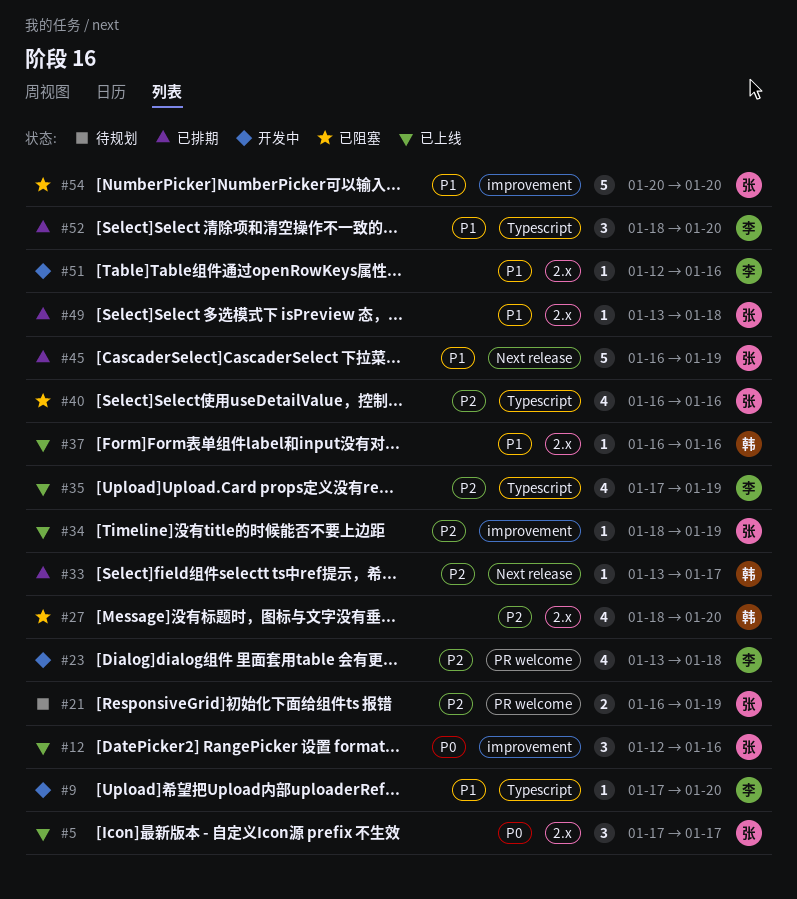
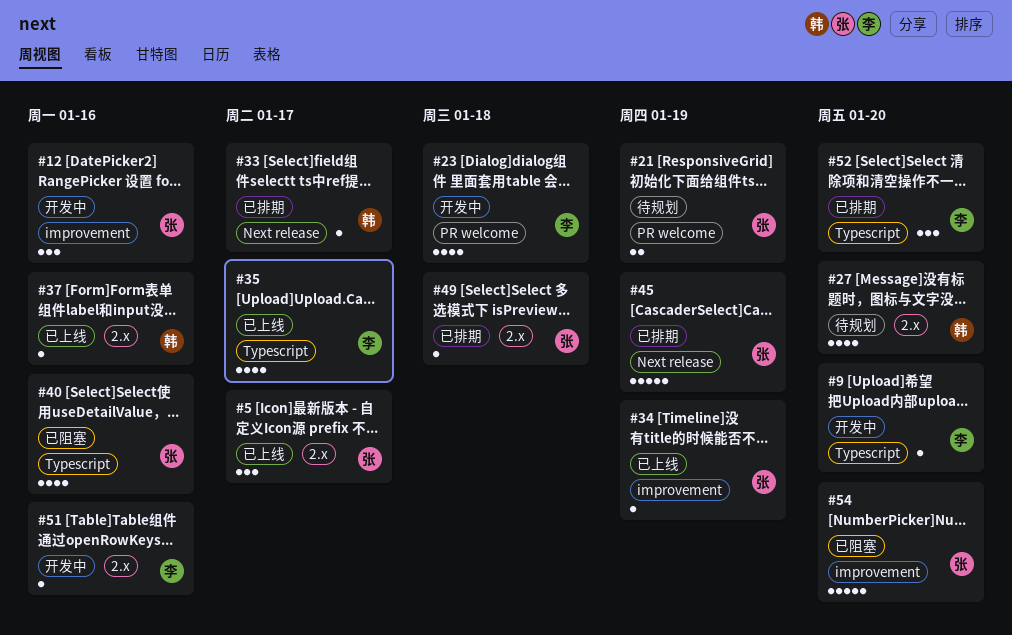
#12, status: 已上线 -> 开发中
#27, status: 已阻塞 -> 待规划
#35, due: Jan 19 -> Jan 17

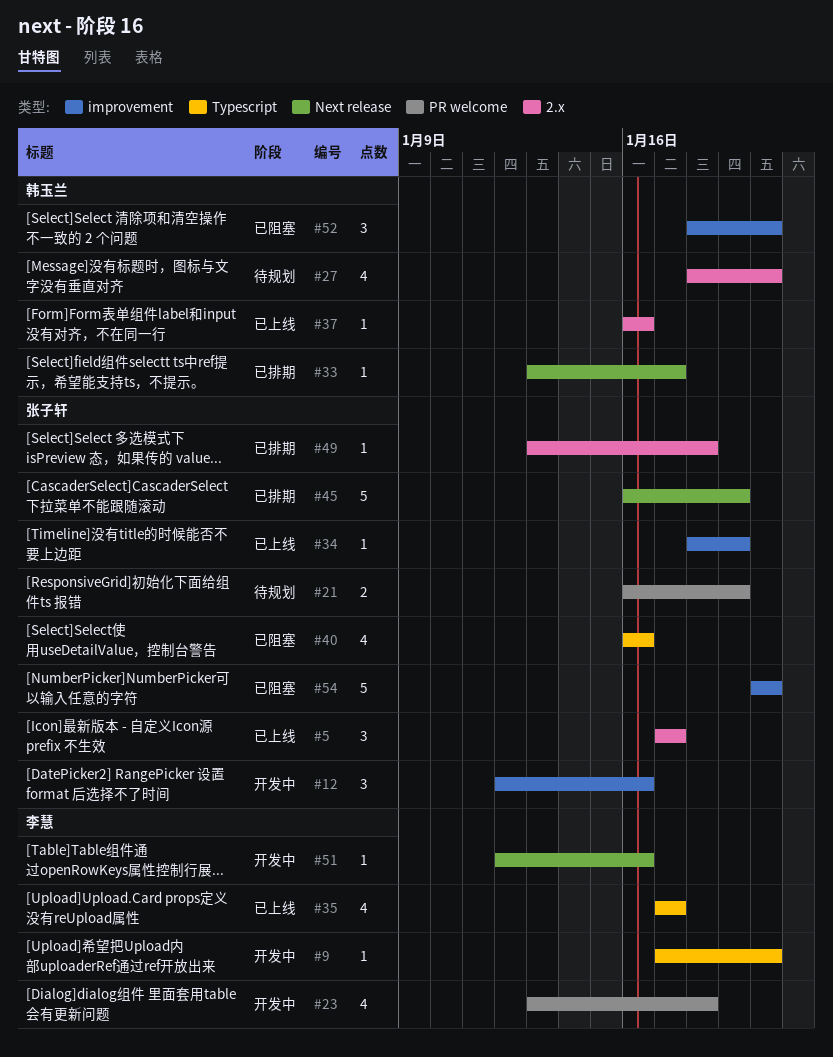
#51, label: 2.x -> Next release
#52, status: 已排期 -> 已阻塞
#52, owner: 李慧 -> 韩玉兰
#52, label: Typescript -> improvement

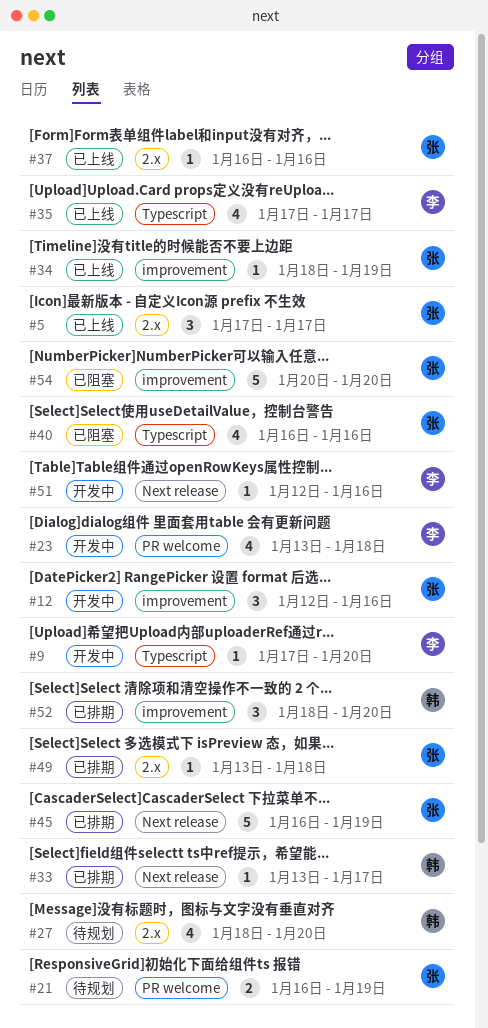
#37, owner: 韩玉兰 -> 张子轩
#52, status: 已阻塞 -> 已排期

